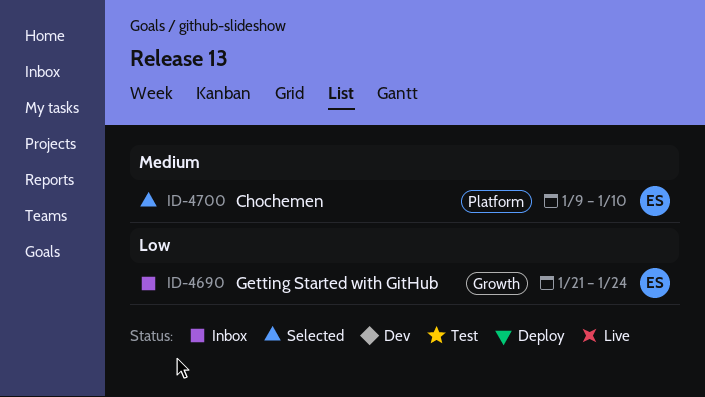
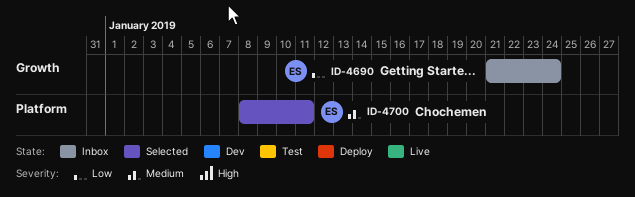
ID-4700, start: Jan 9 -> Jan 8
ID-4700, due: Jan 10 -> Jan 11

